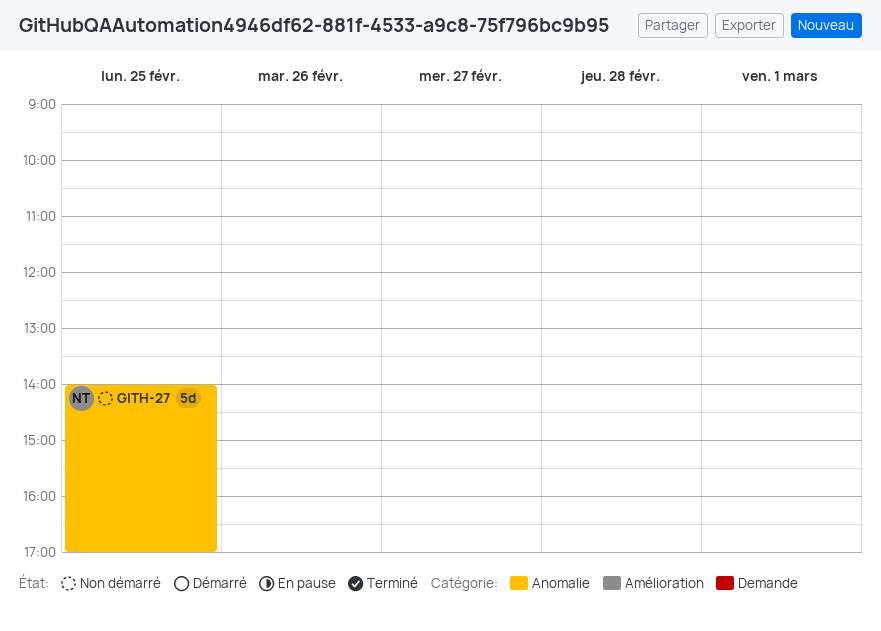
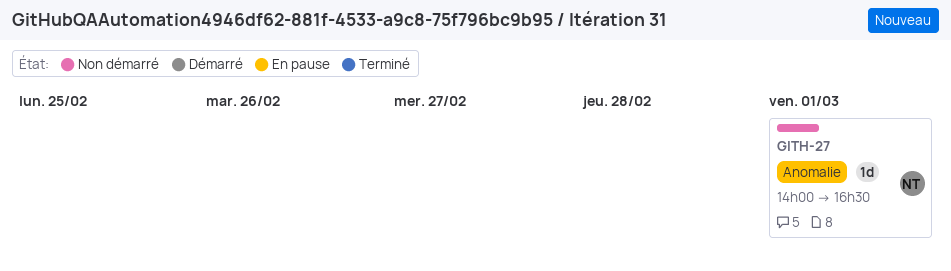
GITH-27, estimate: 5d -> 1d
GITH-27, day: Feb 25 -> Mar 1
GITH-27, ends: 17:00 -> 16:30

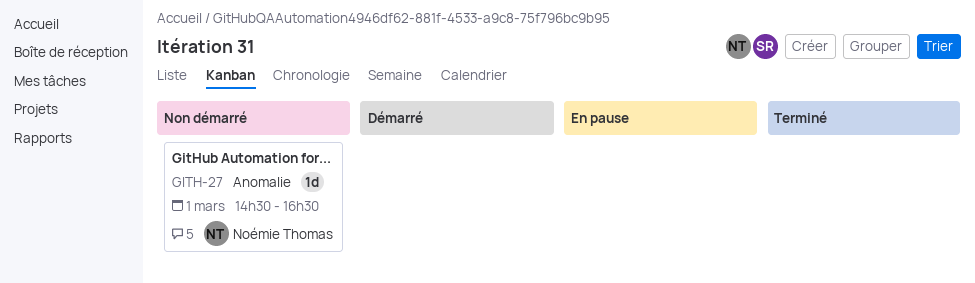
GITH-27, begins: 14:00 -> 14:30

